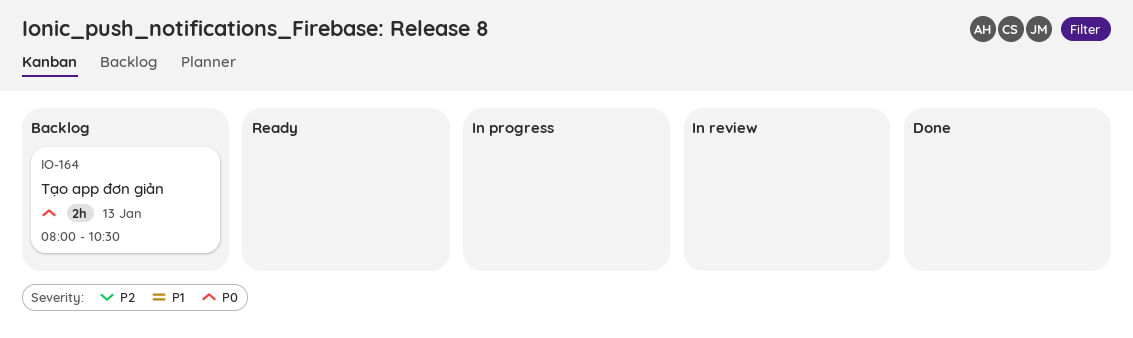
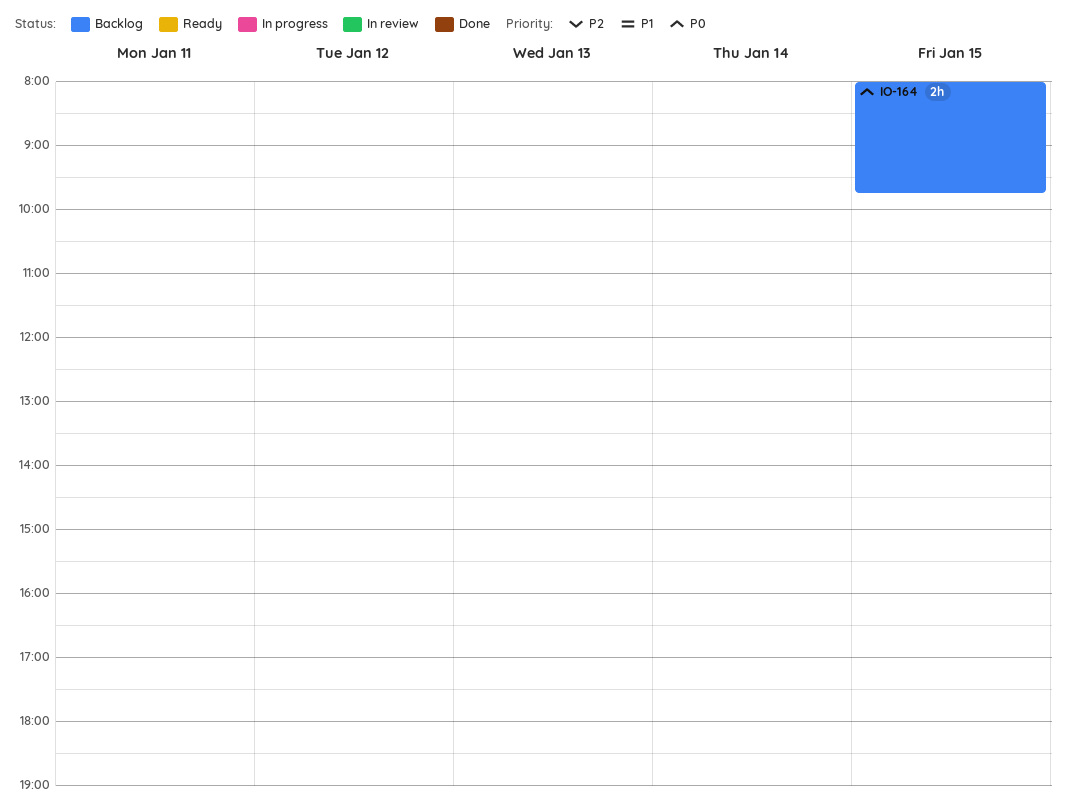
IO-164, day: Jan 13 -> Jan 15
IO-164, ends: 10:30 -> 09:45

